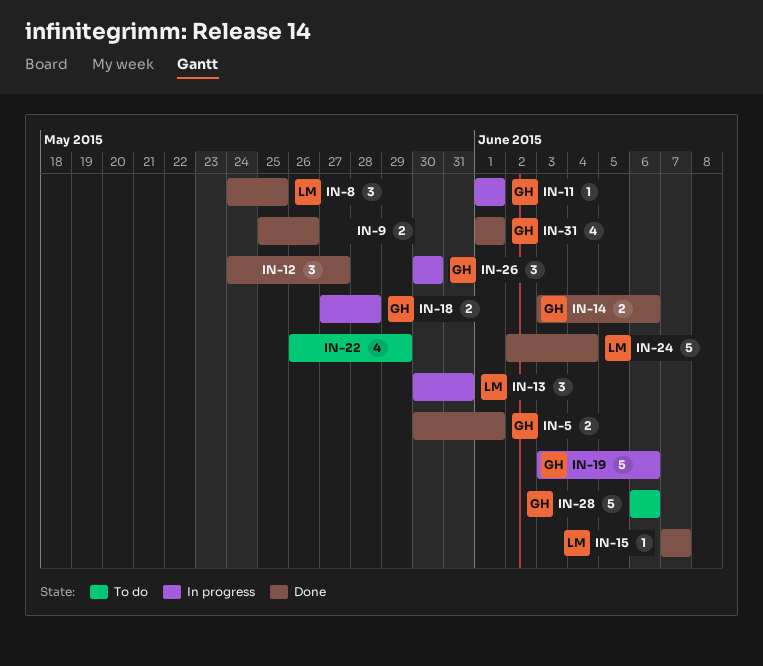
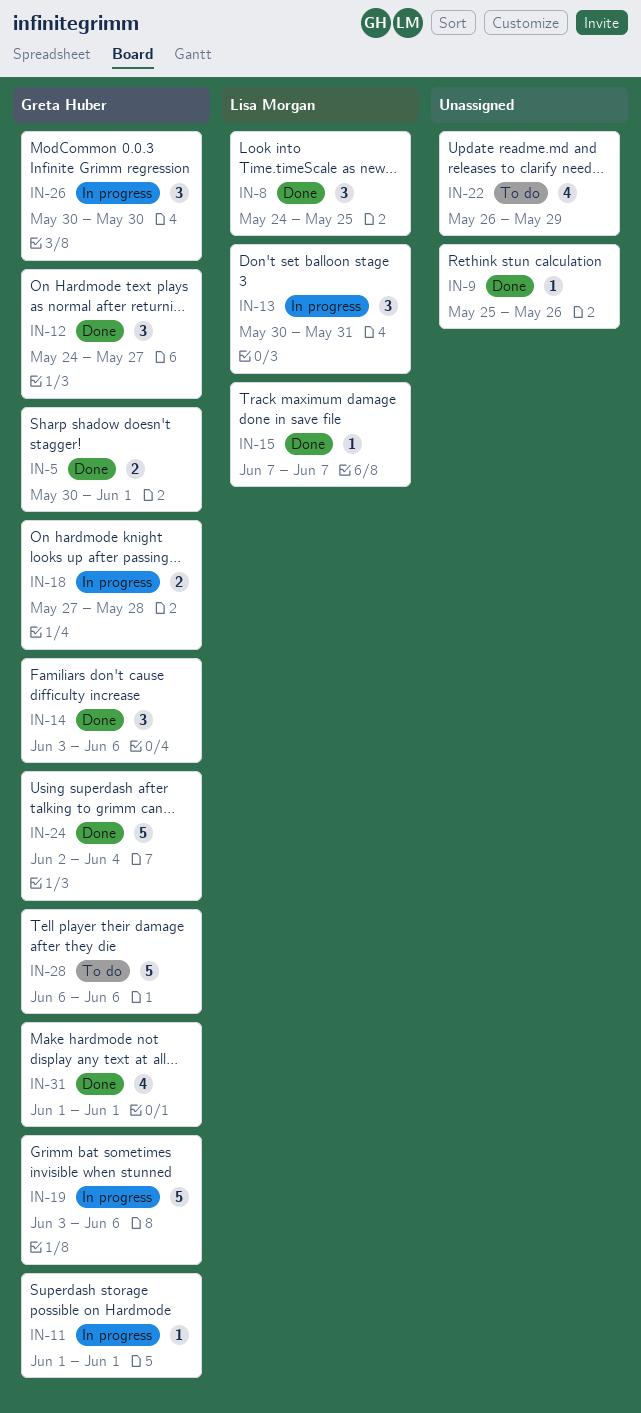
IN-9, estimate: 2 -> 1
IN-12, owner: none -> Greta Huber
IN-14, estimate: 2 -> 3
IN-24, owner: Lisa Morgan -> Greta Huber

